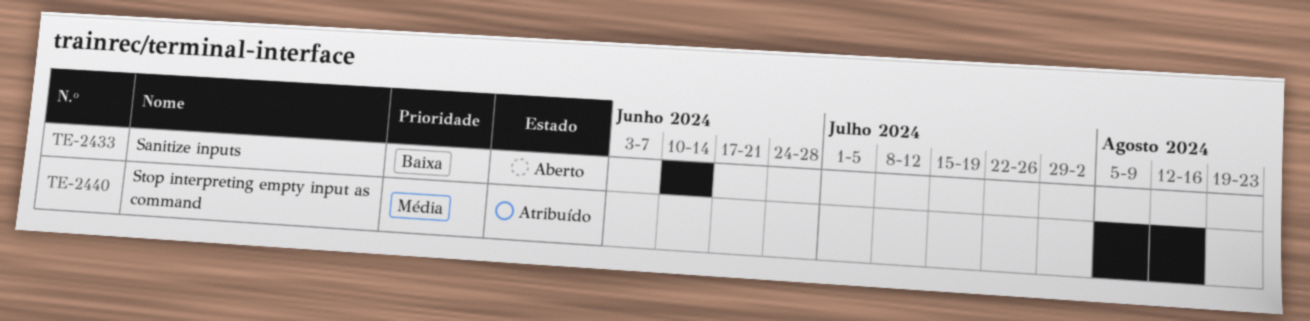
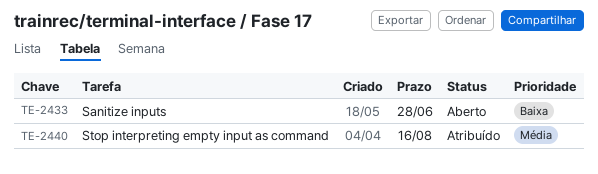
TE-2433, due: Jun 14 -> Jun 28

